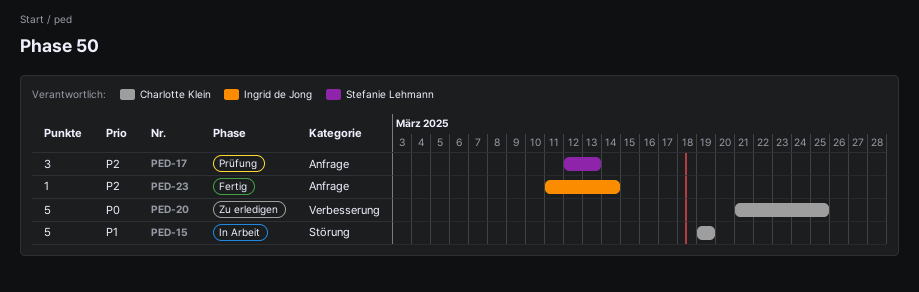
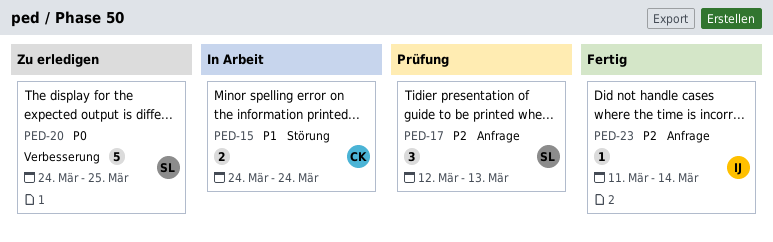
PED-15, estimate: 5 -> 2
PED-15, start: Mar 19 -> Mar 24
PED-15, due: Mar 19 -> Mar 24
PED-20, owner: Charlotte Klein -> Stefanie Lehmann
PED-20, start: Mar 21 -> Mar 24

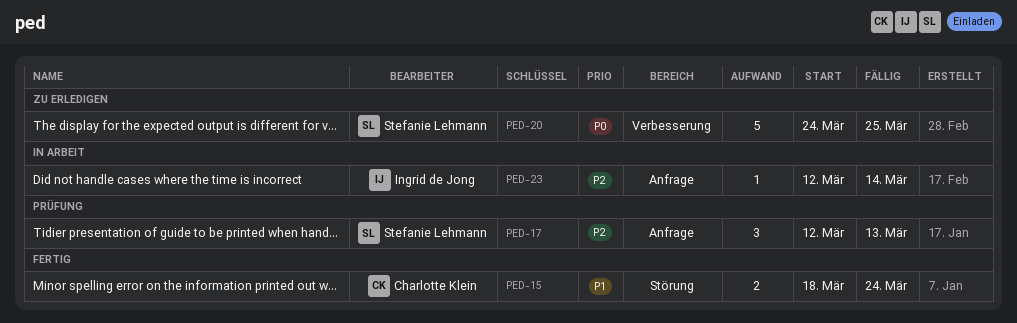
PED-15, status: In Arbeit -> Fertig
PED-15, start: Mar 24 -> Mar 18
PED-23, status: Fertig -> In Arbeit
PED-23, start: Mar 11 -> Mar 12

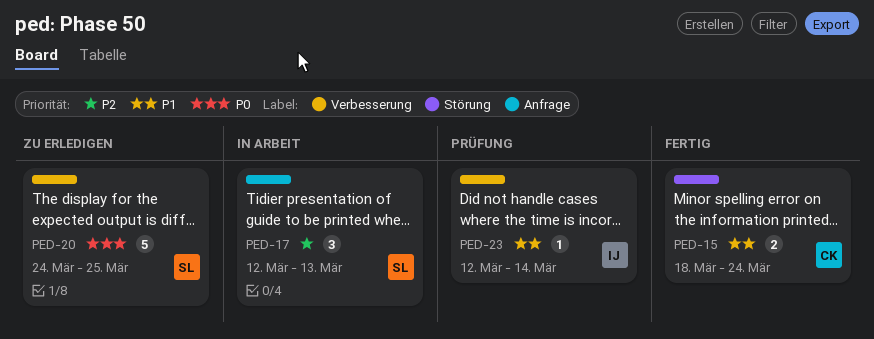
PED-17, status: Prüfung -> In Arbeit
PED-23, status: In Arbeit -> Prüfung
PED-23, priority: P2 -> P1
PED-23, label: Anfrage -> Verbesserung

